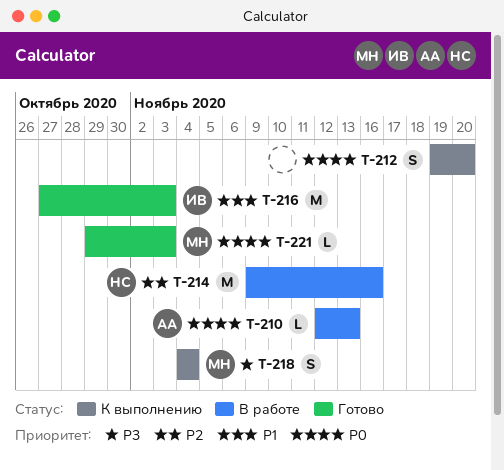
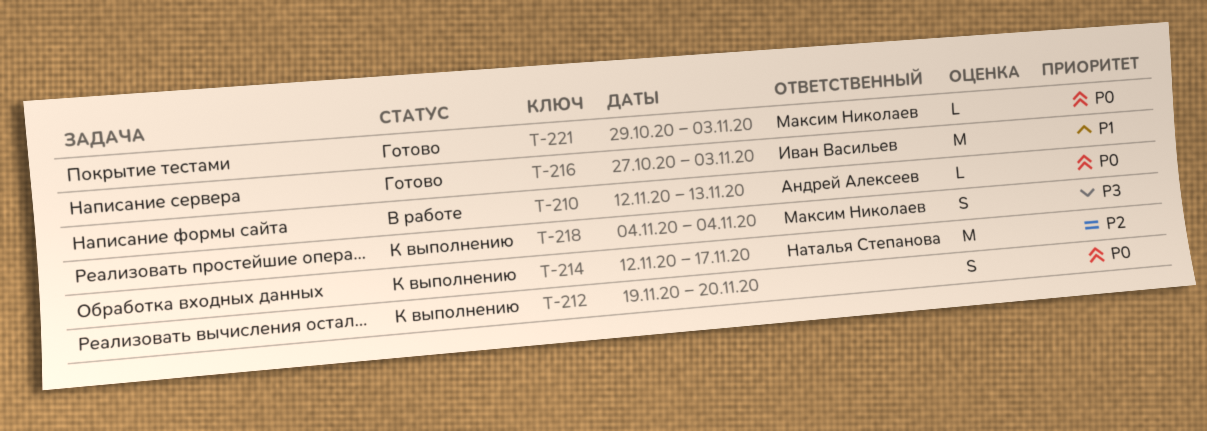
T-214, status: В работе -> К выполнению
T-214, start: Nov 9 -> Nov 12
T-214, due: Nov 16 -> Nov 17

